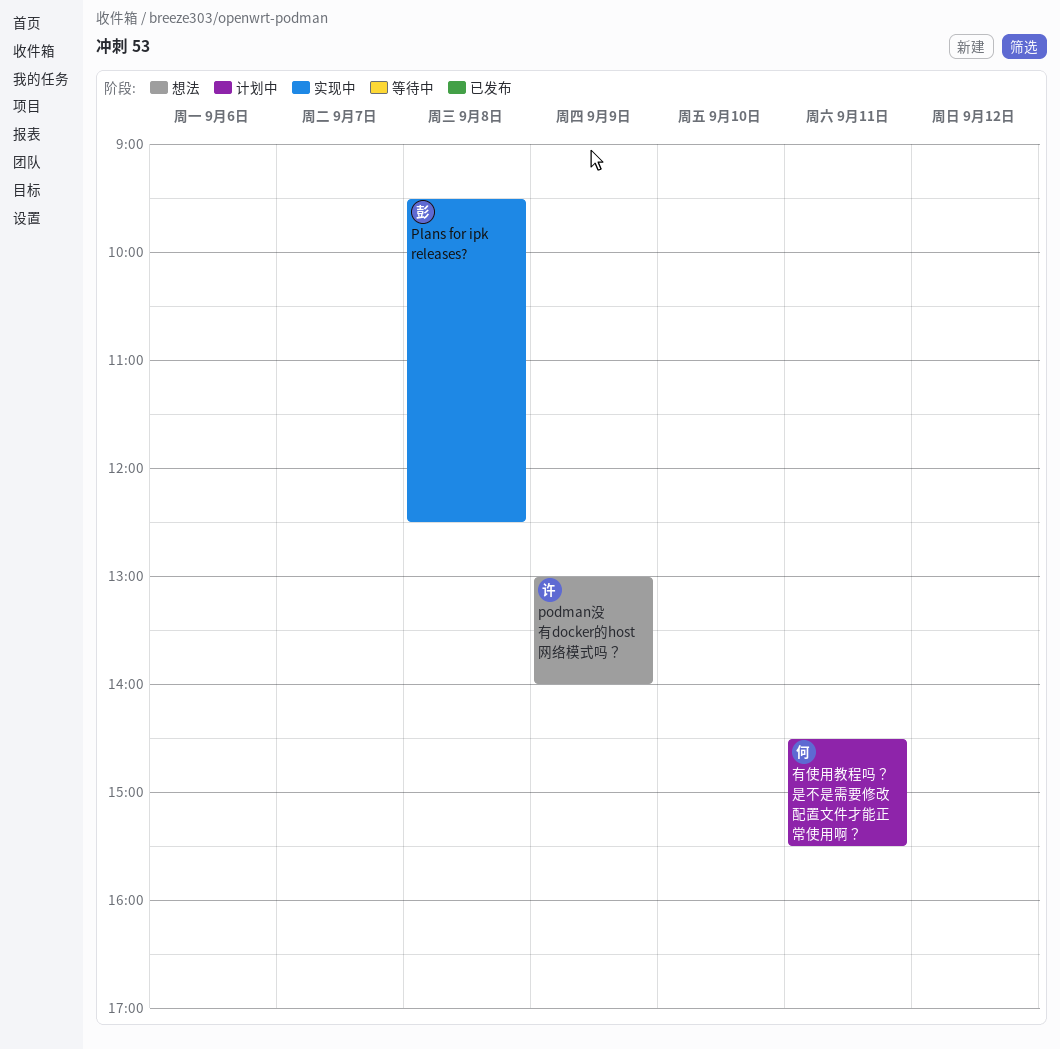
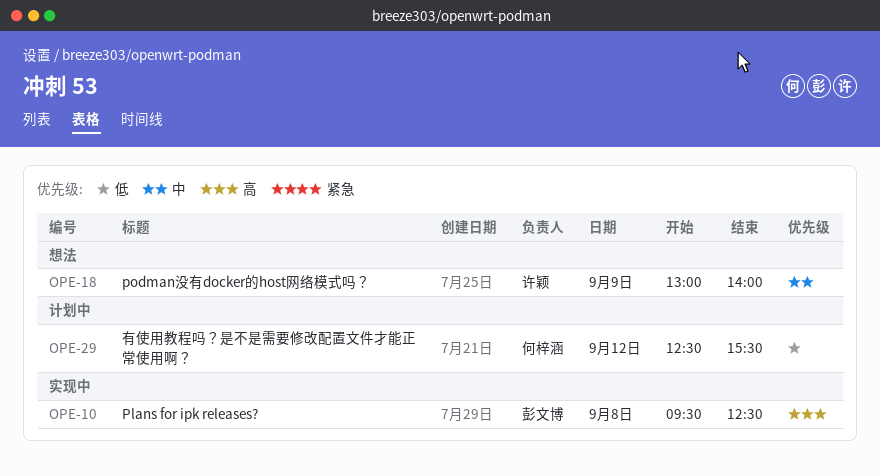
有使用教程吗？是不是需要修改配置文件才能正常使用啊？, day: Sep 11 -> Sep 12
有使用教程吗？是不是需要修改配置文件才能正常使用啊？, begins: 14:30 -> 12:30

